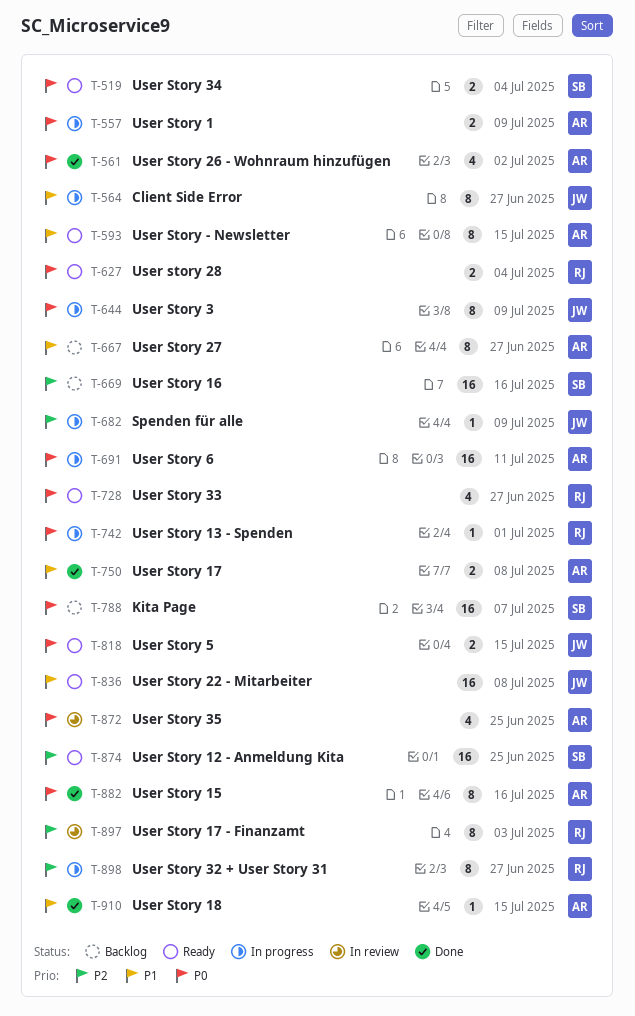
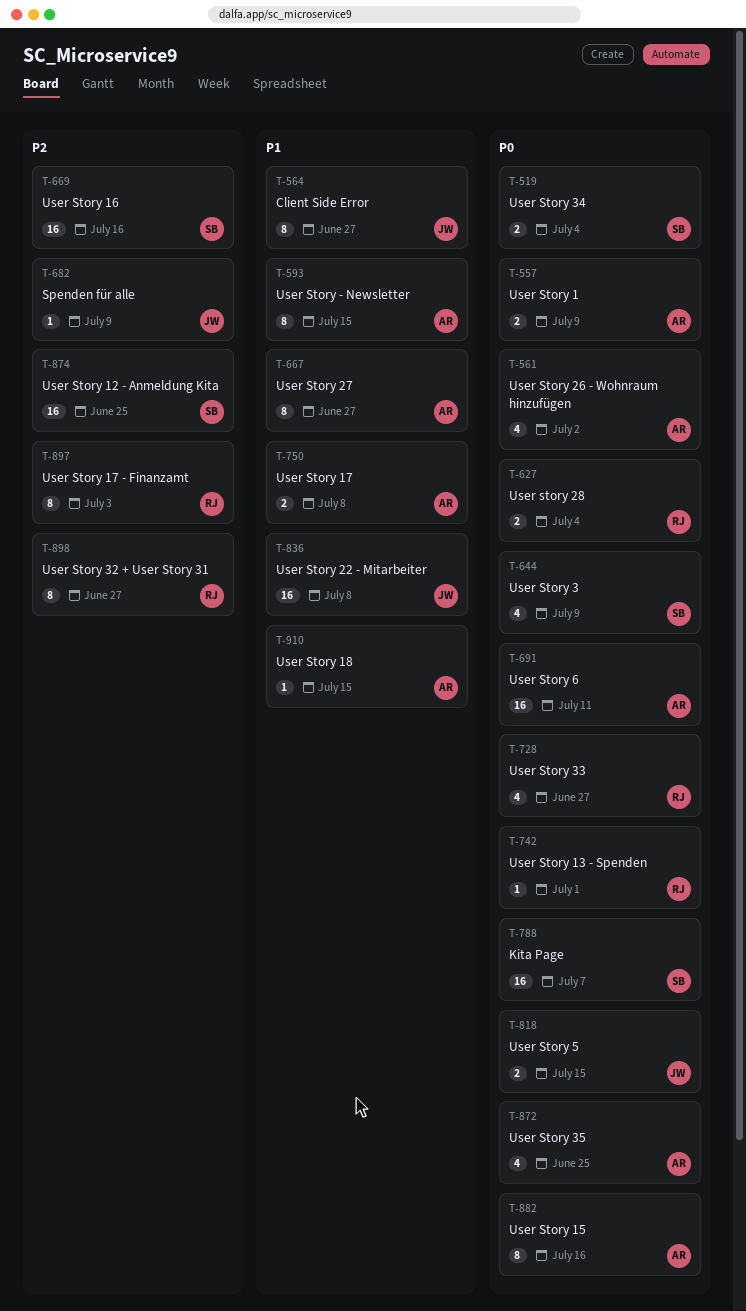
T-644, owner: JW -> SB
T-644, estimate: 8 -> 4

